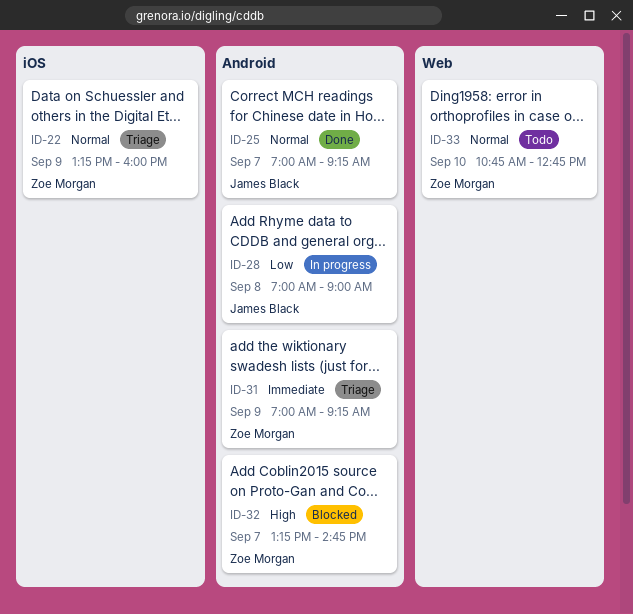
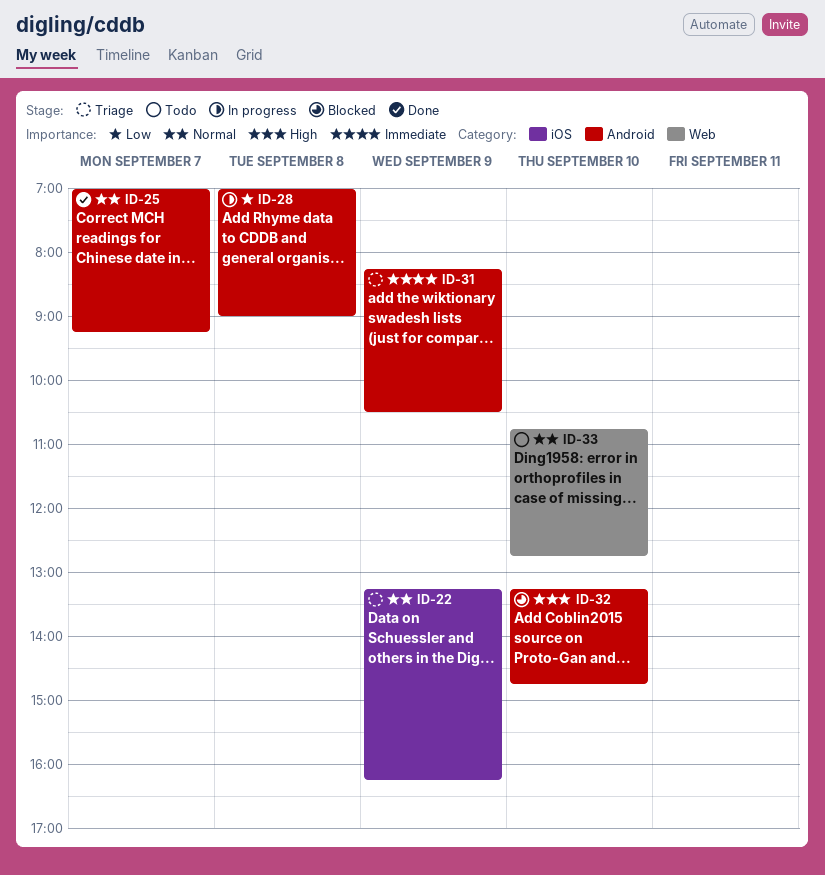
ID-22, ends: 16:00 -> 16:15
ID-31, begins: 07:00 -> 08:15
ID-31, ends: 09:15 -> 10:30
ID-32, day: Sep 7 -> Sep 10

